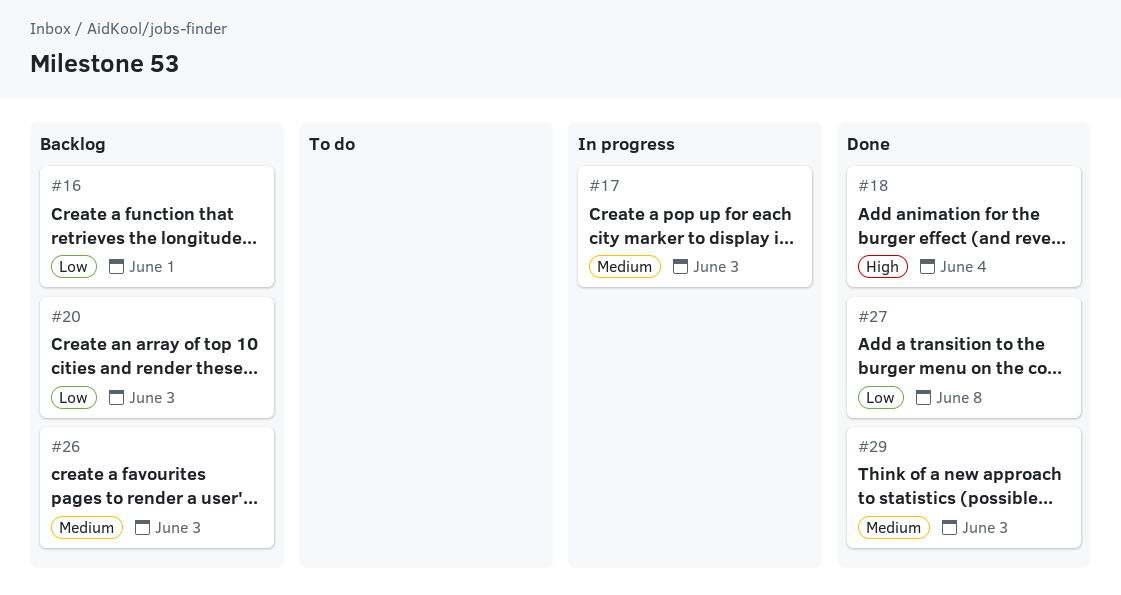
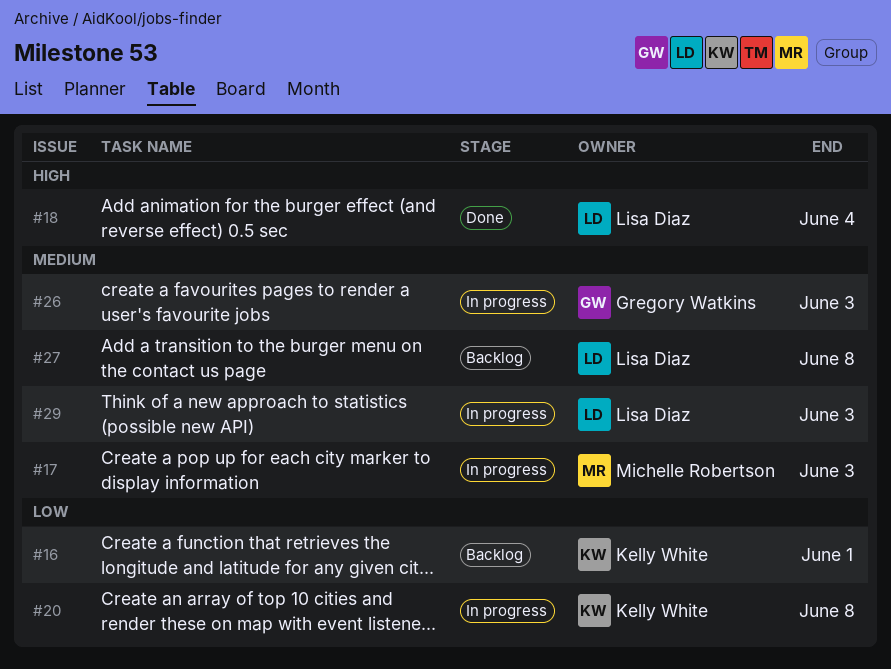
#20, status: Backlog -> In progress
#20, due: Jun 3 -> Jun 8
#26, status: Backlog -> In progress
#27, status: Done -> Backlog
#27, priority: Low -> Medium
#29, status: Done -> In progress

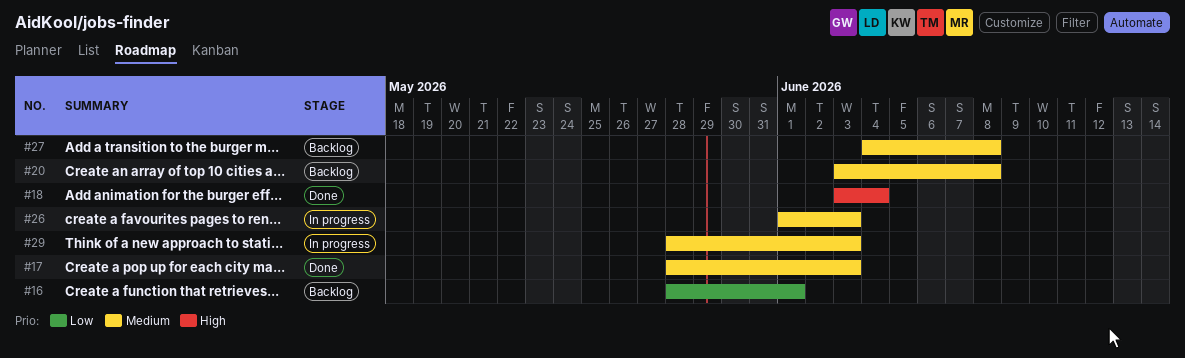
#17, status: In progress -> Done
#20, status: In progress -> Backlog
#20, priority: Low -> Medium

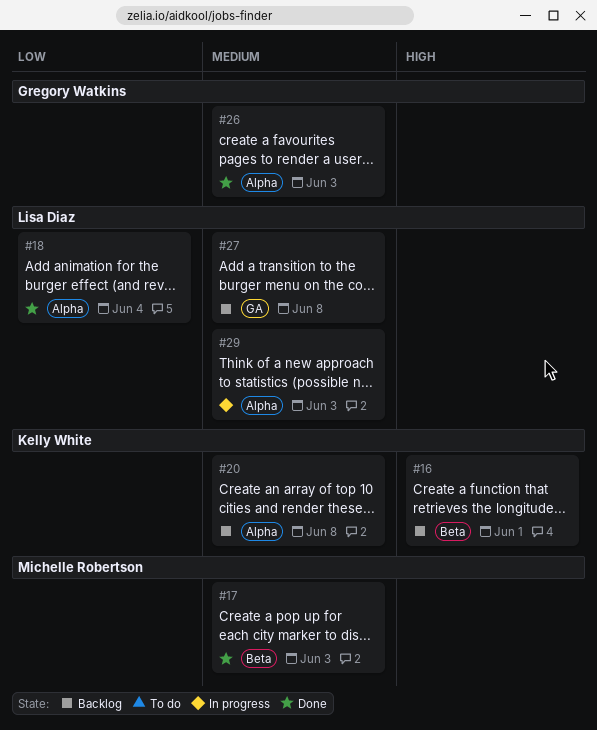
#16, priority: Low -> High
#18, priority: High -> Low
#26, status: In progress -> Done

